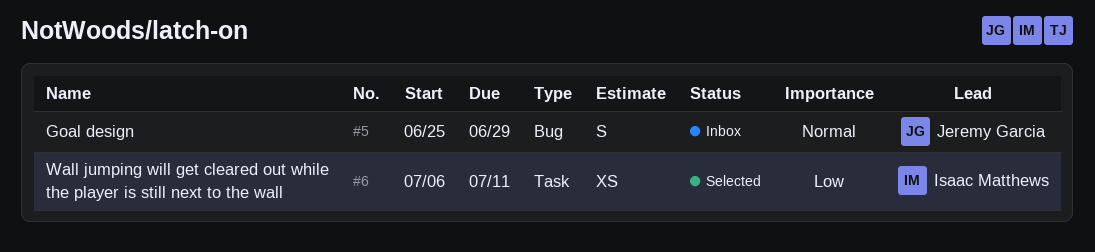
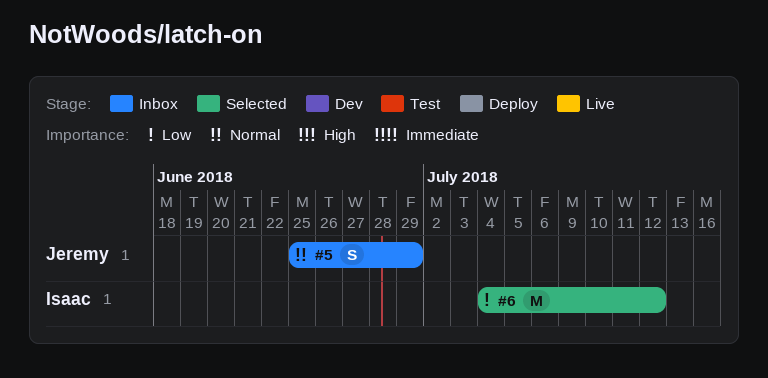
#6, estimate: XS -> M
#6, start: Jul 6 -> Jul 4
#6, due: Jul 11 -> Jul 12

